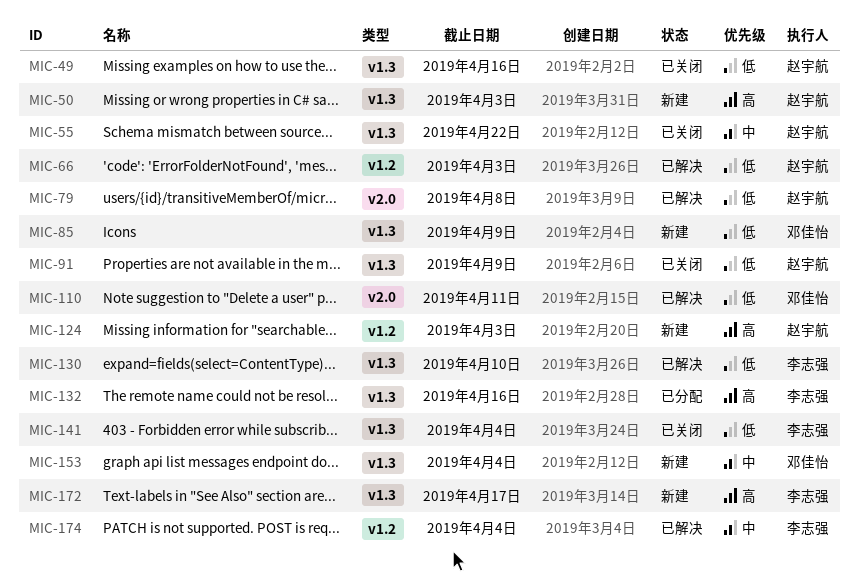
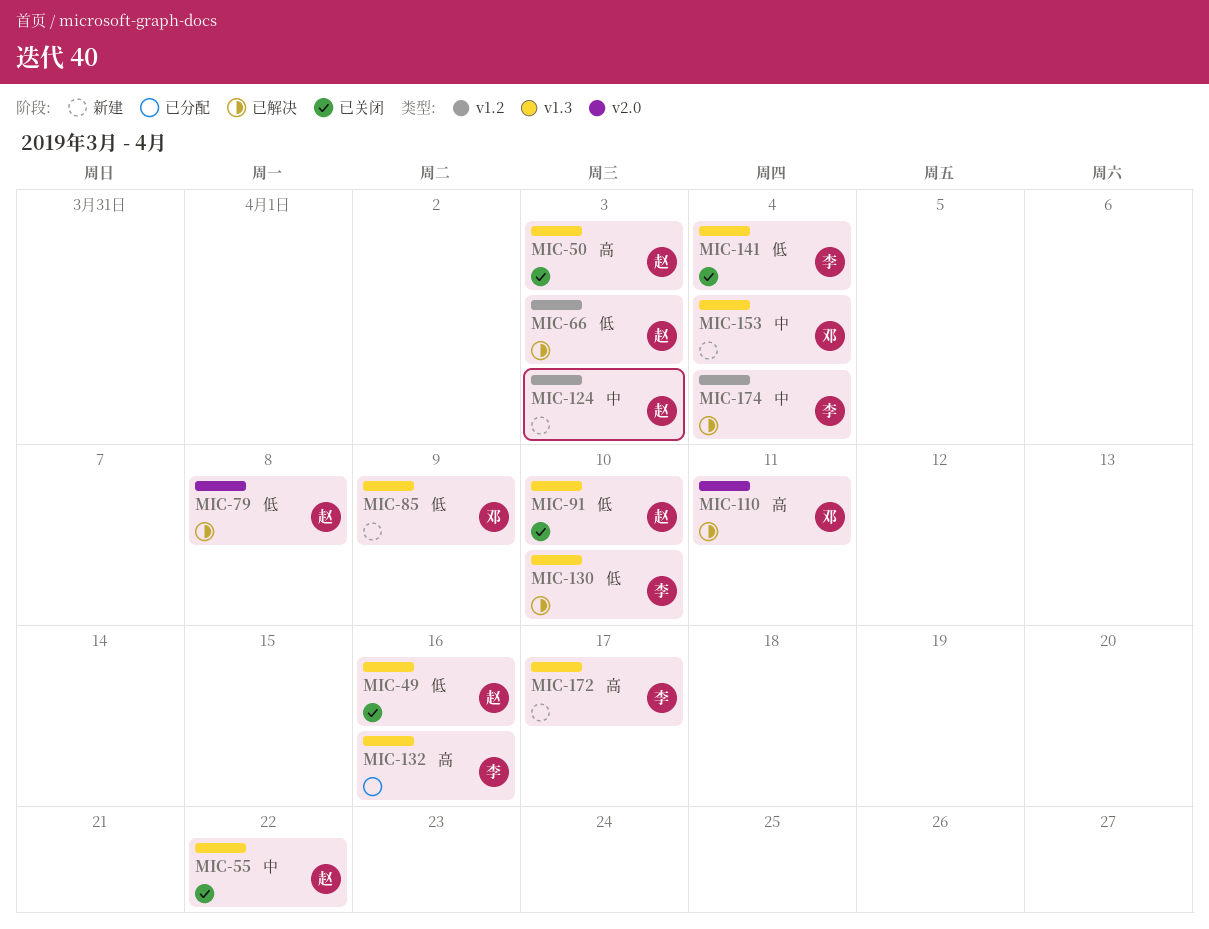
MIC-50, status: 新建 -> 已关闭
MIC-91, due: Apr 9 -> Apr 10
MIC-110, priority: 低 -> 高
MIC-124, priority: 高 -> 中

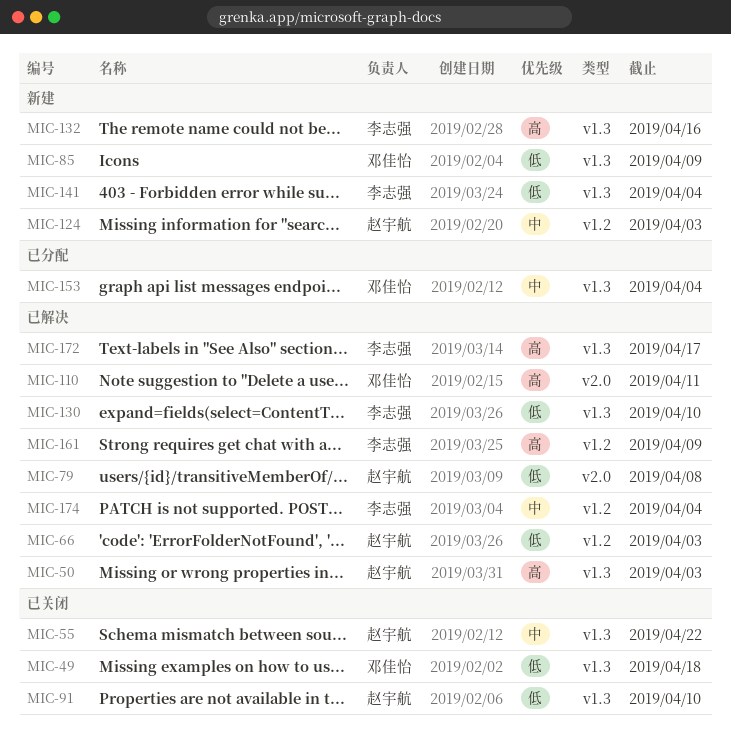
MIC-49, owner: 赵宇航 -> 邓佳怡
MIC-49, due: Apr 16 -> Apr 18
MIC-50, status: 已关闭 -> 已解决
MIC-132, status: 已分配 -> 新建
MIC-141, status: 已关闭 -> 新建
MIC-153, status: 新建 -> 已分配
MIC-161: none -> present
MIC-172, status: 新建 -> 已解决

